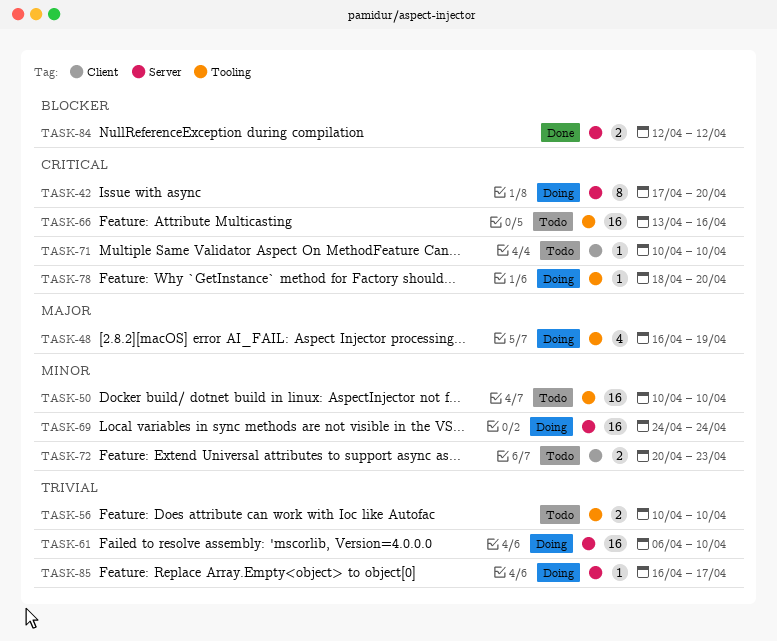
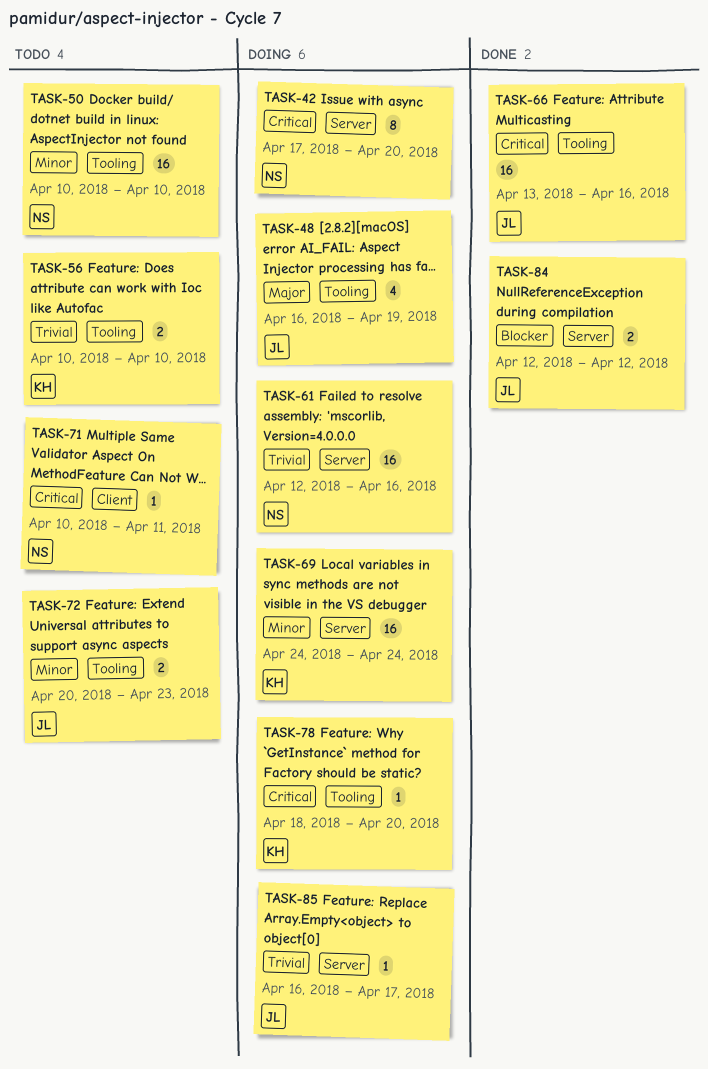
TASK-61, start: Apr 6 -> Apr 12
TASK-61, due: Apr 10 -> Apr 16
TASK-66, status: Todo -> Done
TASK-71, due: Apr 10 -> Apr 11
TASK-72, label: Client -> Tooling

